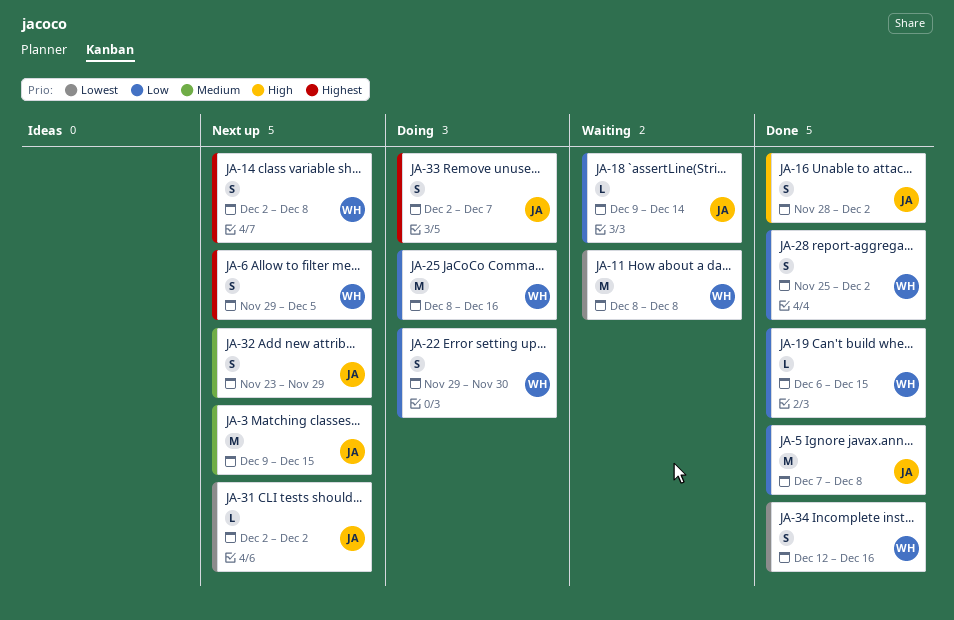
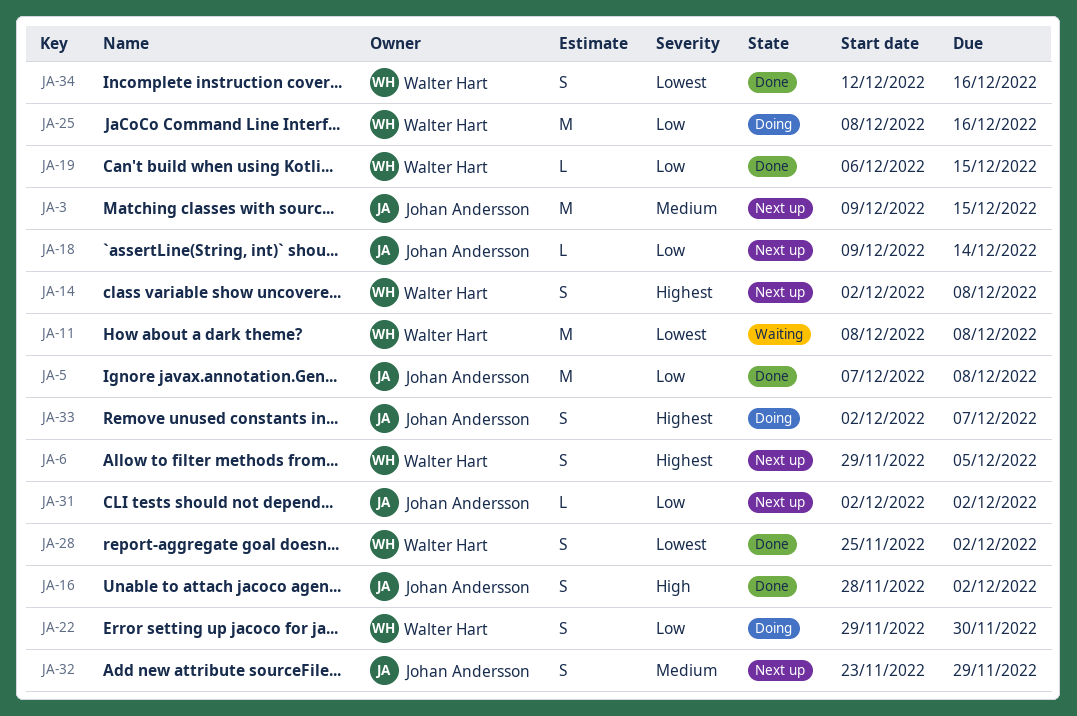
JA-18, status: Waiting -> Next up
JA-28, priority: Low -> Lowest
JA-31, priority: Lowest -> Low

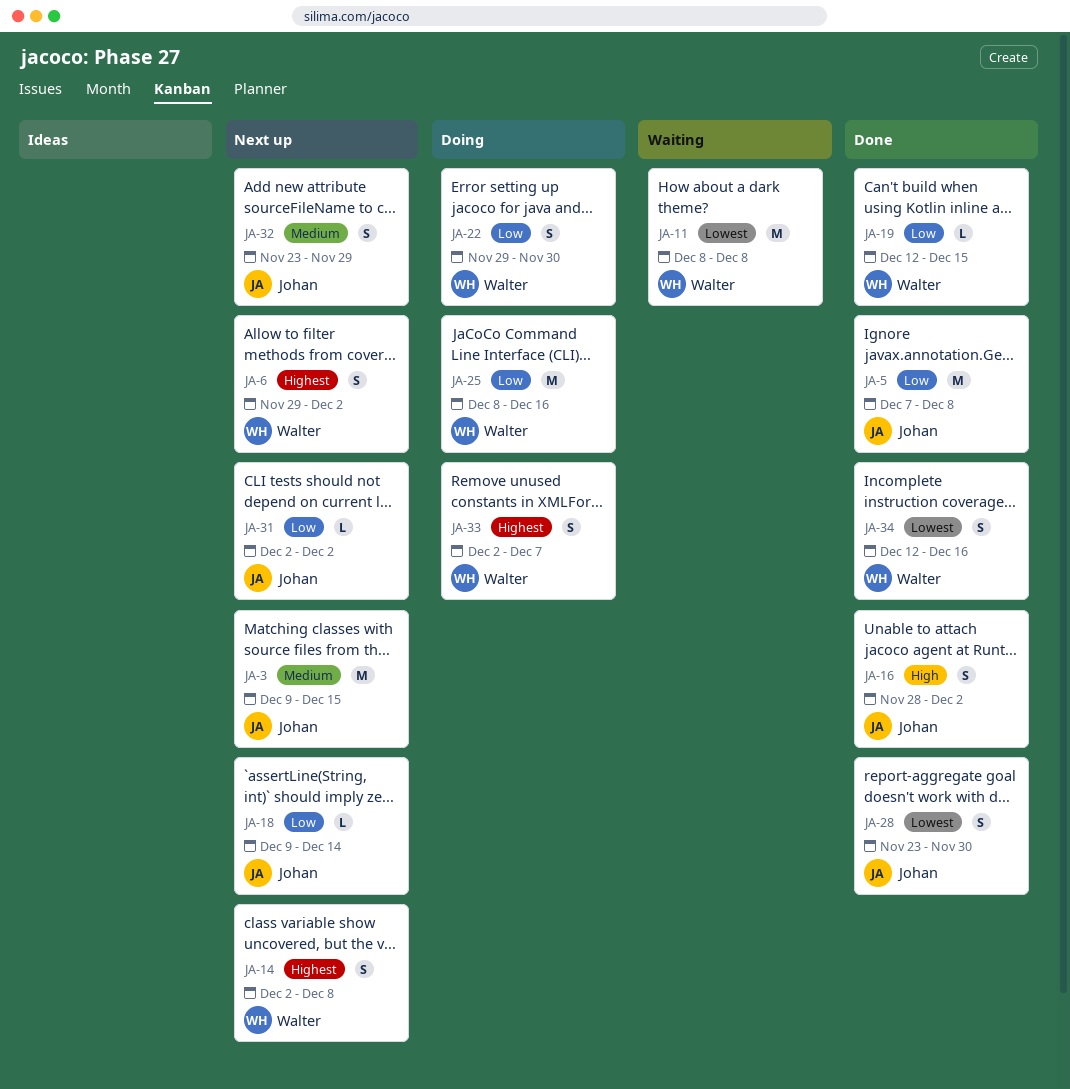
JA-6, due: Dec 5 -> Dec 2
JA-19, start: Dec 6 -> Dec 12
JA-28, owner: Walter Hart -> Johan Andersson
JA-28, start: Nov 25 -> Nov 23
JA-28, due: Dec 2 -> Nov 30
JA-33, owner: Johan Andersson -> Walter Hart

